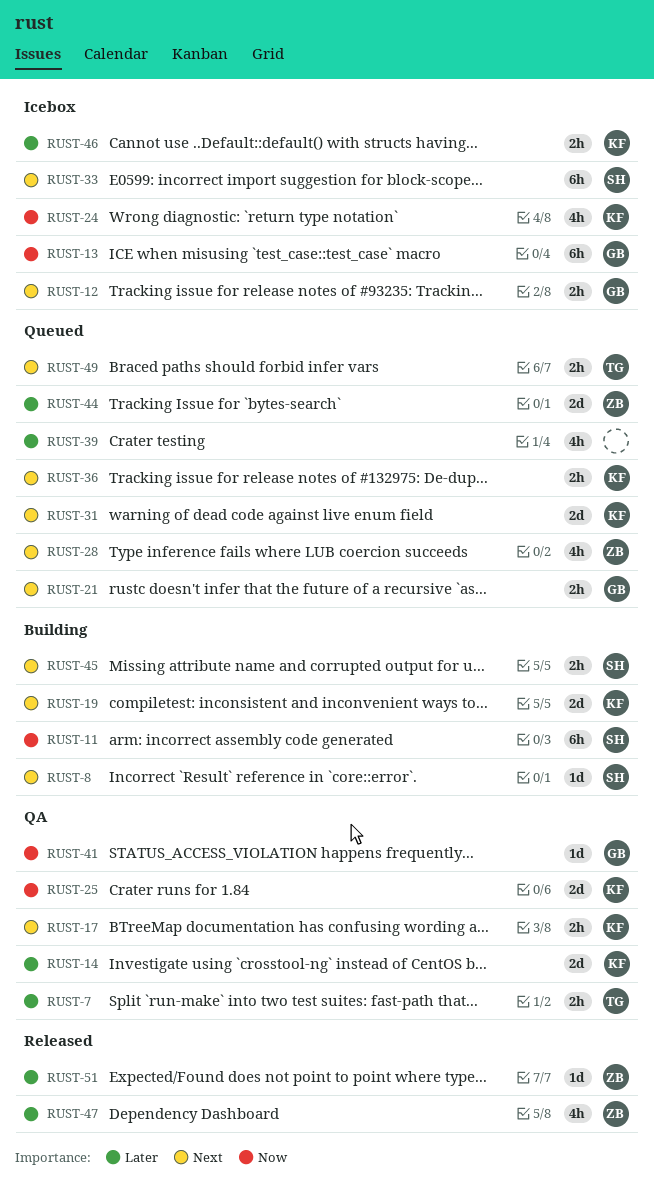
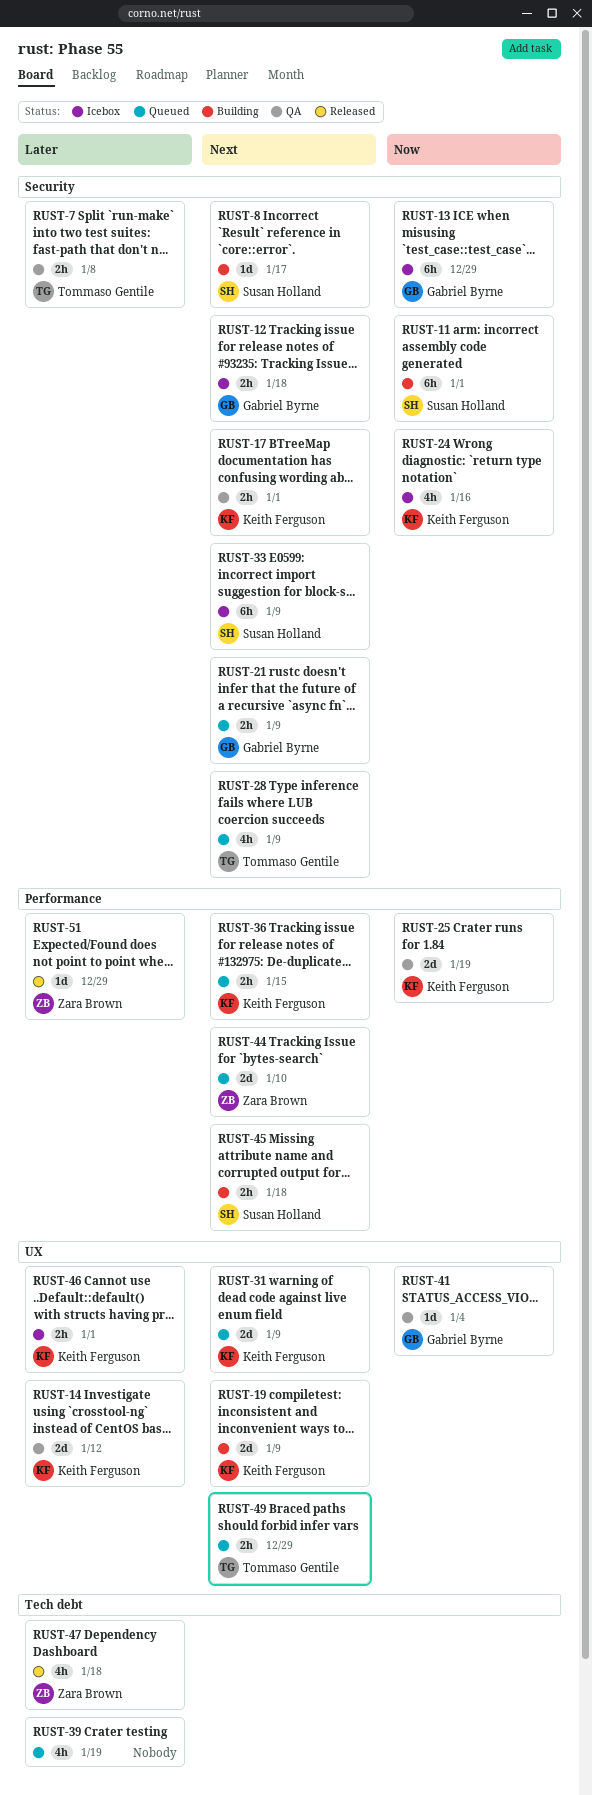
RUST-28, owner: Zara Brown -> Tommaso Gentile
RUST-44, priority: Later -> Next

